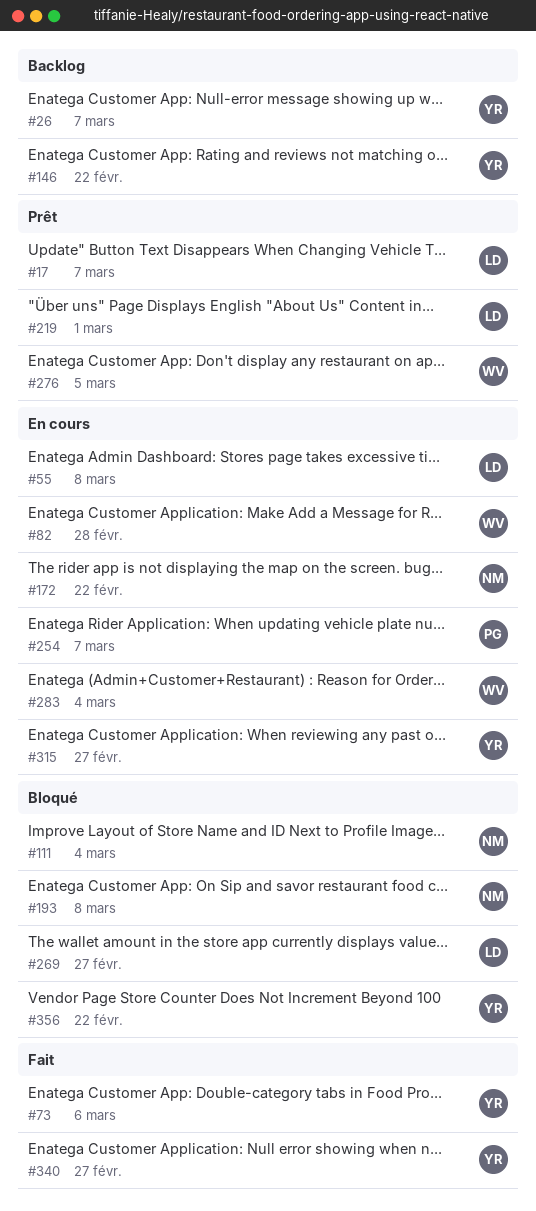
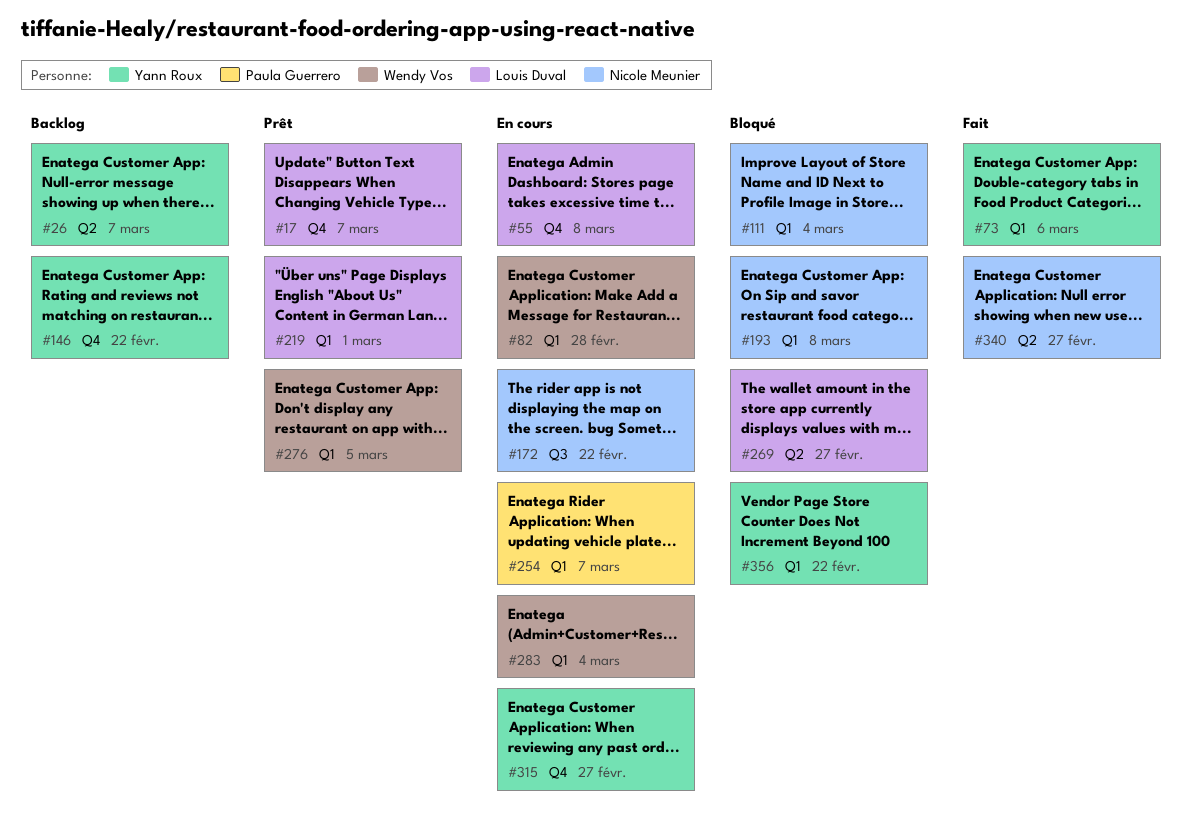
#340, owner: Yann Roux -> Nicole Meunier

